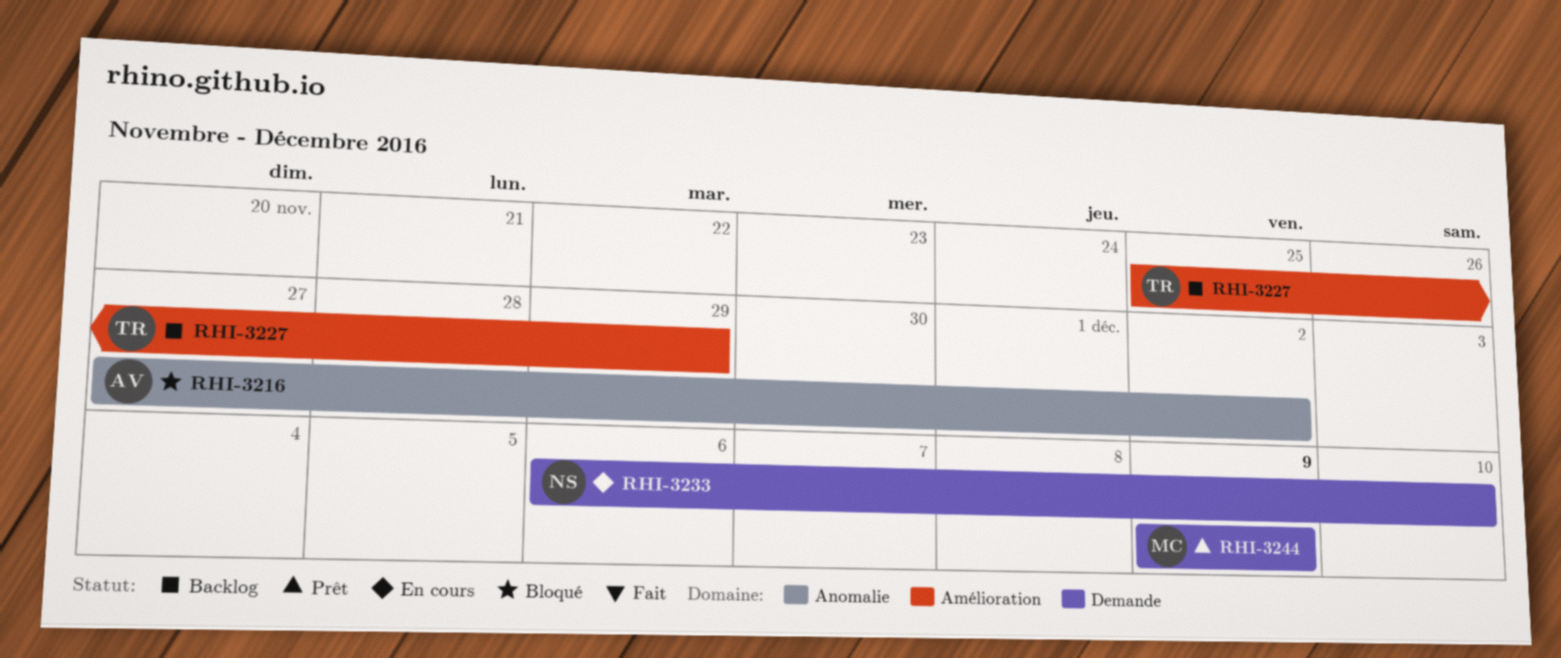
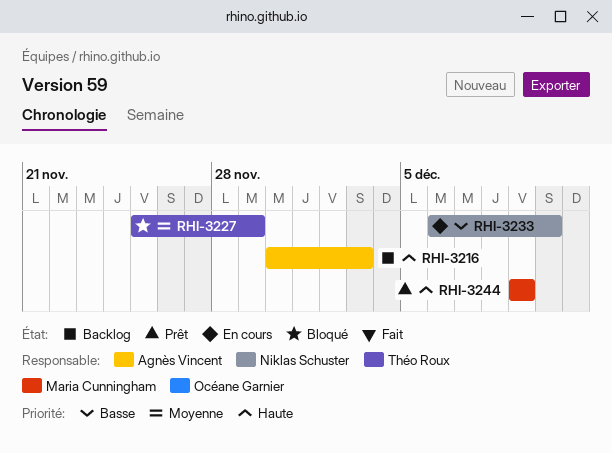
RHI-3216, status: Bloqué -> Backlog
RHI-3216, start: Nov 27 -> Nov 30
RHI-3216, due: Dec 2 -> Dec 3
RHI-3227, status: Backlog -> Bloqué

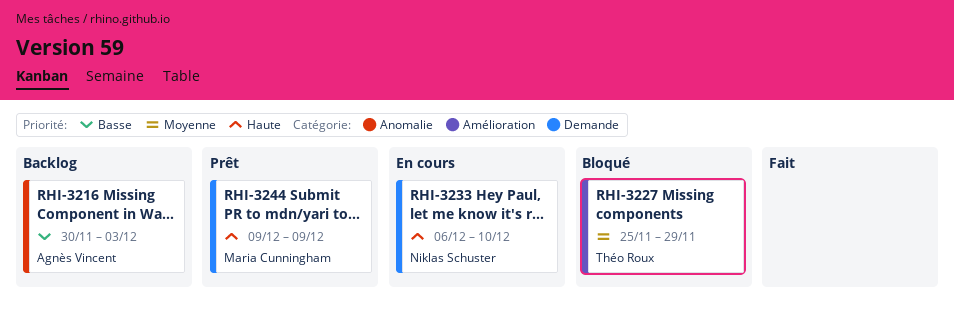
RHI-3216, priority: Haute -> Basse
RHI-3233, priority: Basse -> Haute

